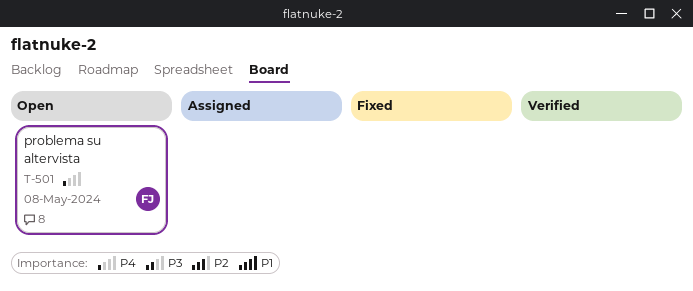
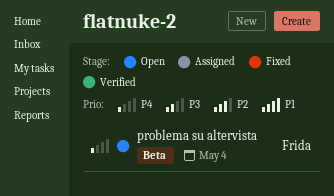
problema su altervista, due: May 8 -> May 4

